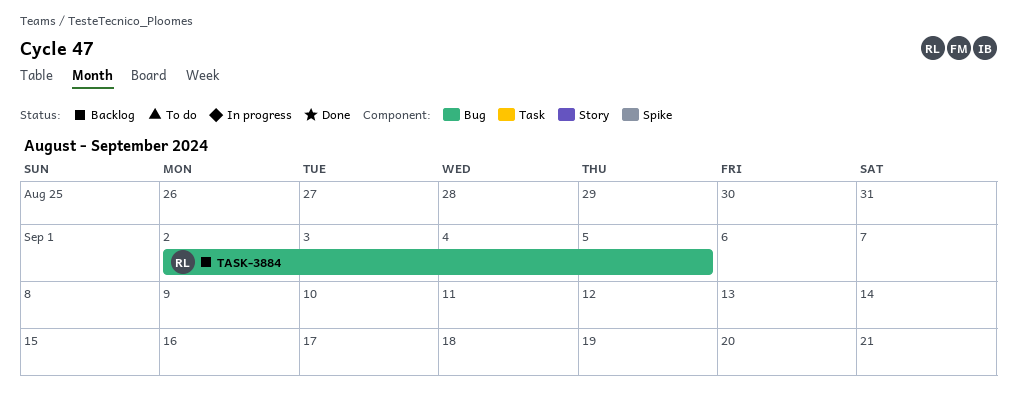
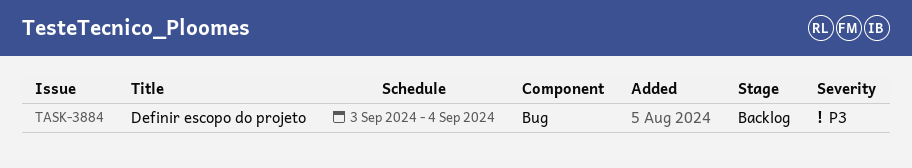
TASK-3884, start: Sep 2 -> Sep 3
TASK-3884, due: Sep 5 -> Sep 4

